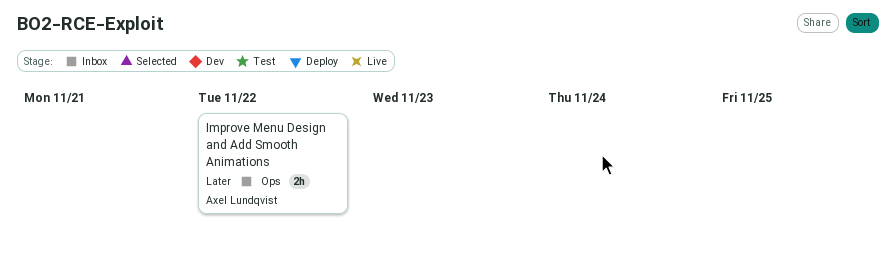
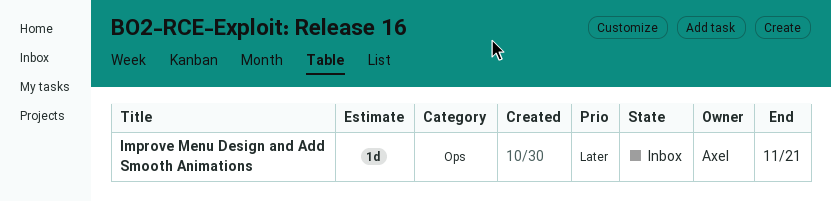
Improve Menu Design and Add Smooth Animations, estimate: 2h -> 1d
Improve Menu Design and Add Smooth Animations, due: Nov 22 -> Nov 21

